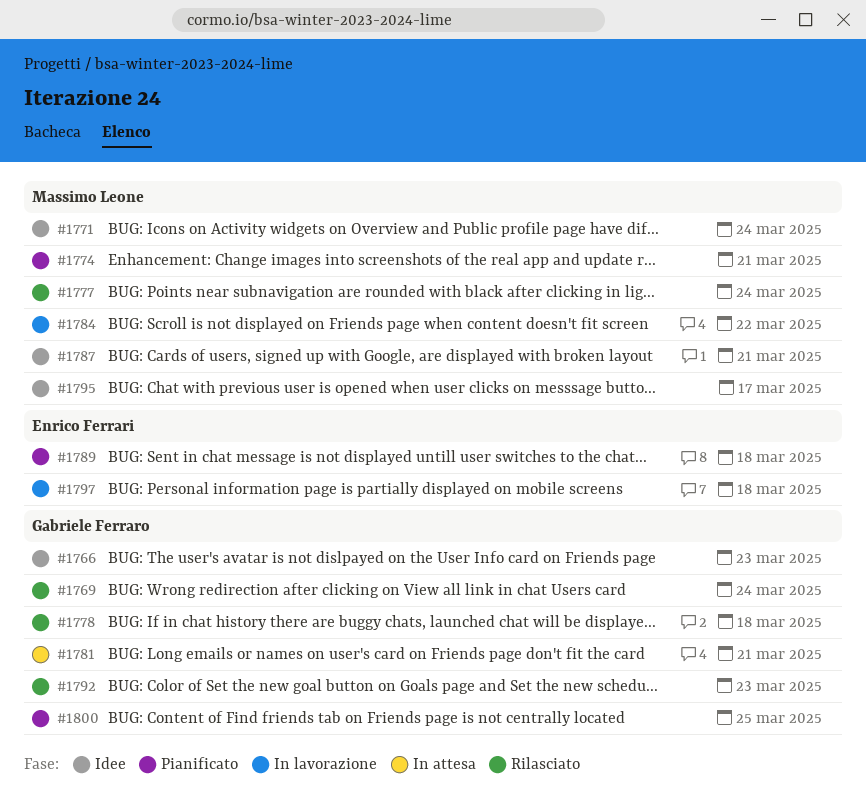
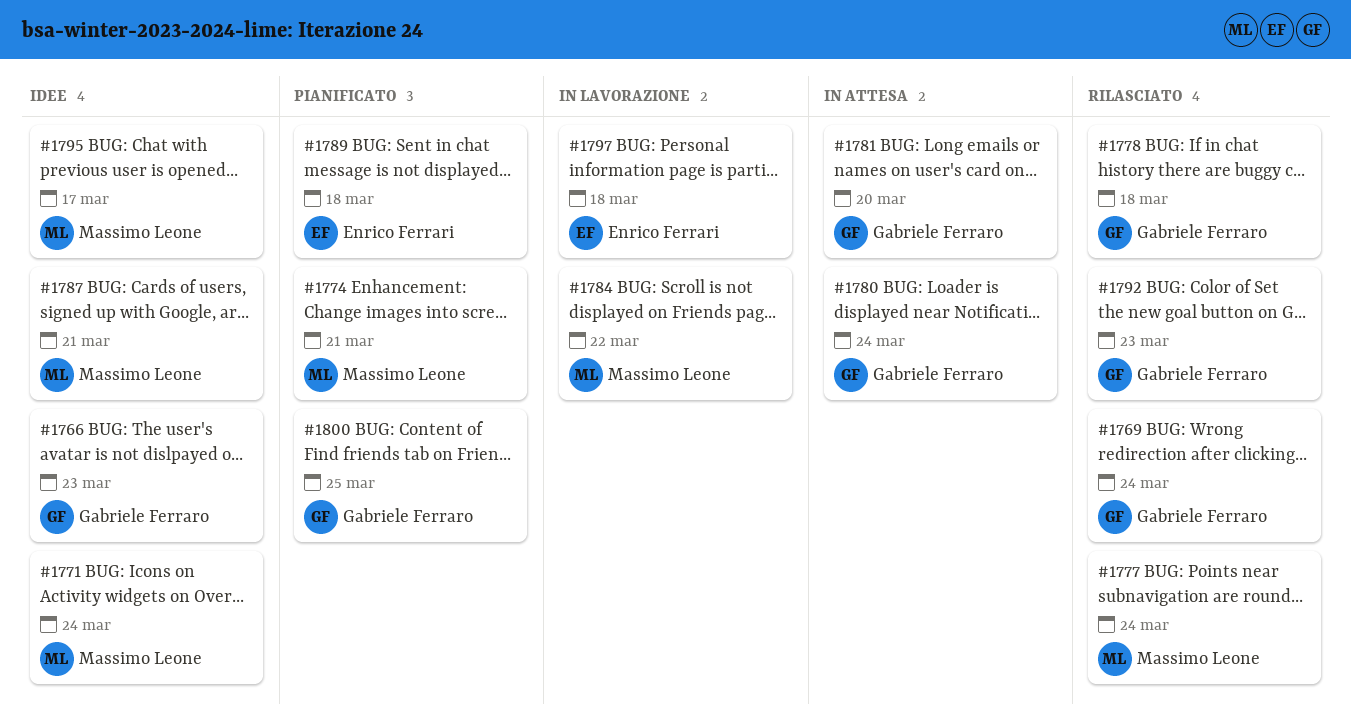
#1780: none -> present
#1781, due: Mar 21 -> Mar 20

